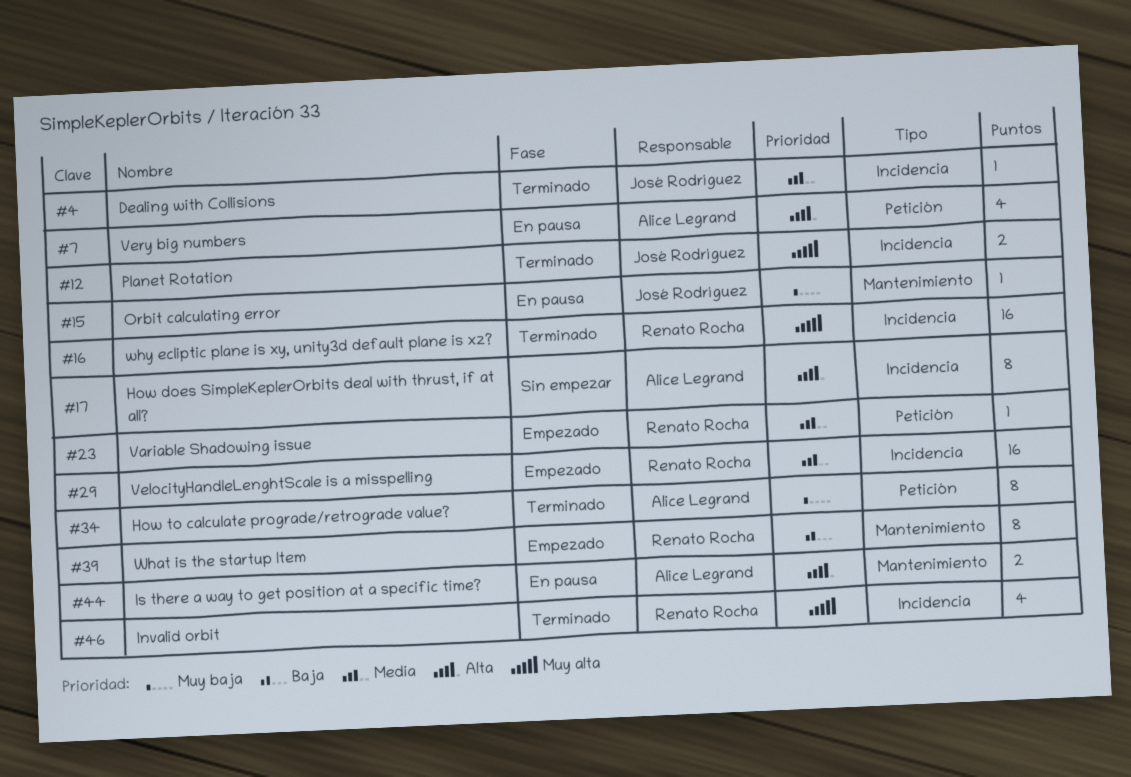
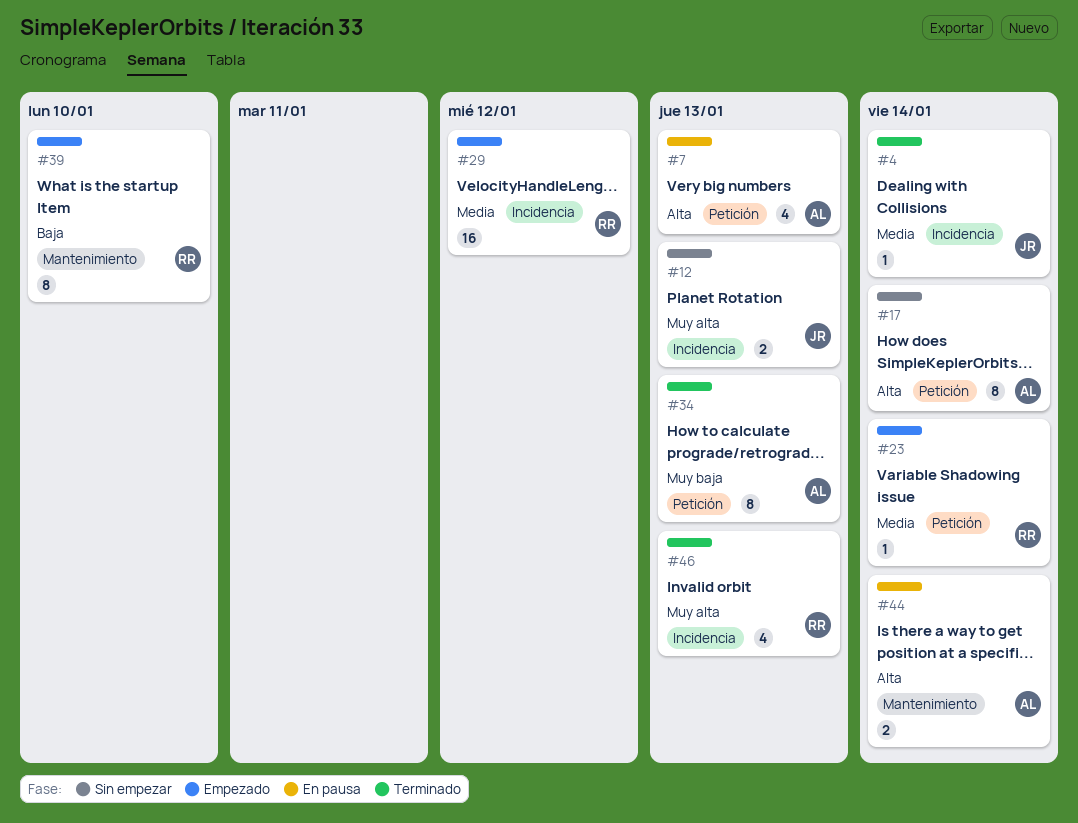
#12, status: Terminado -> Sin empezar
#15: present -> none
#16: present -> none
#17, label: Incidencia -> Petición

